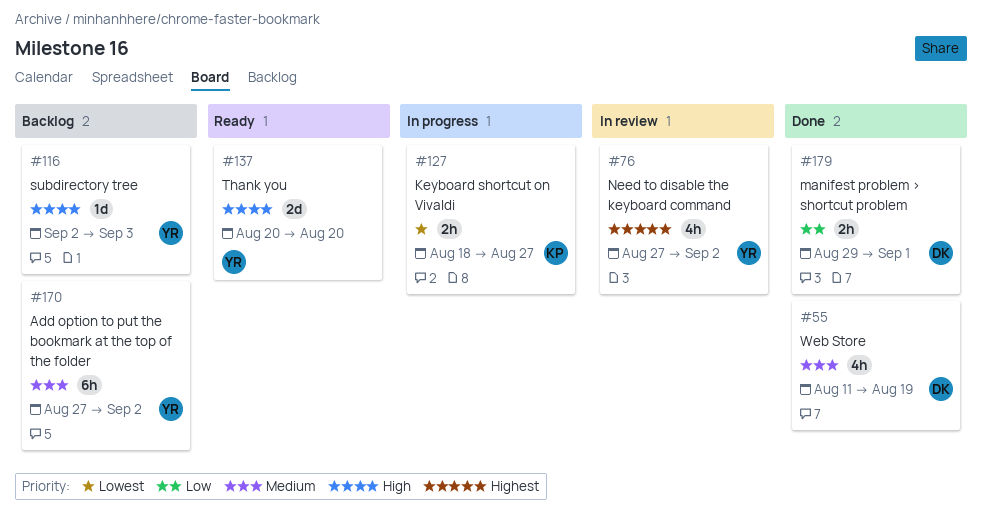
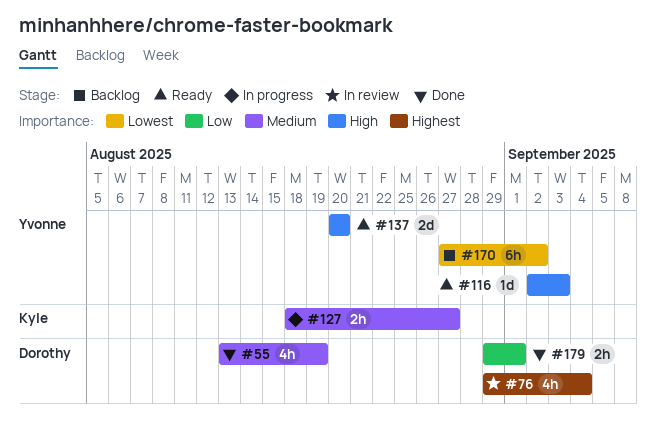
#55, start: Aug 11 -> Aug 13
#76, owner: Yvonne -> Dorothy
#76, start: Aug 27 -> Aug 29
#76, due: Sep 2 -> Sep 4
#116, status: Backlog -> Ready
#127, priority: Lowest -> Medium
#170, priority: Medium -> Lowest

